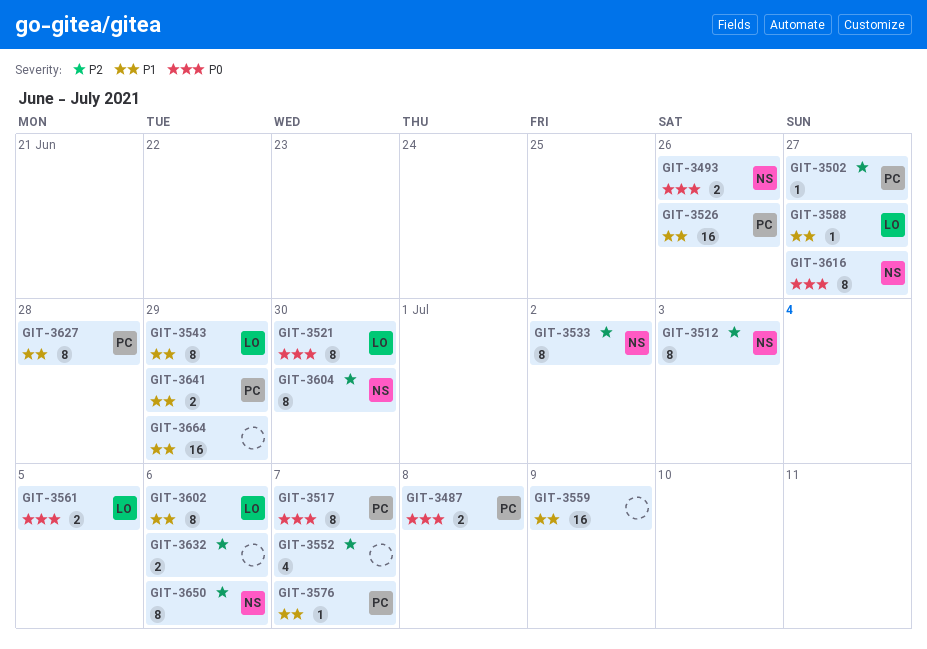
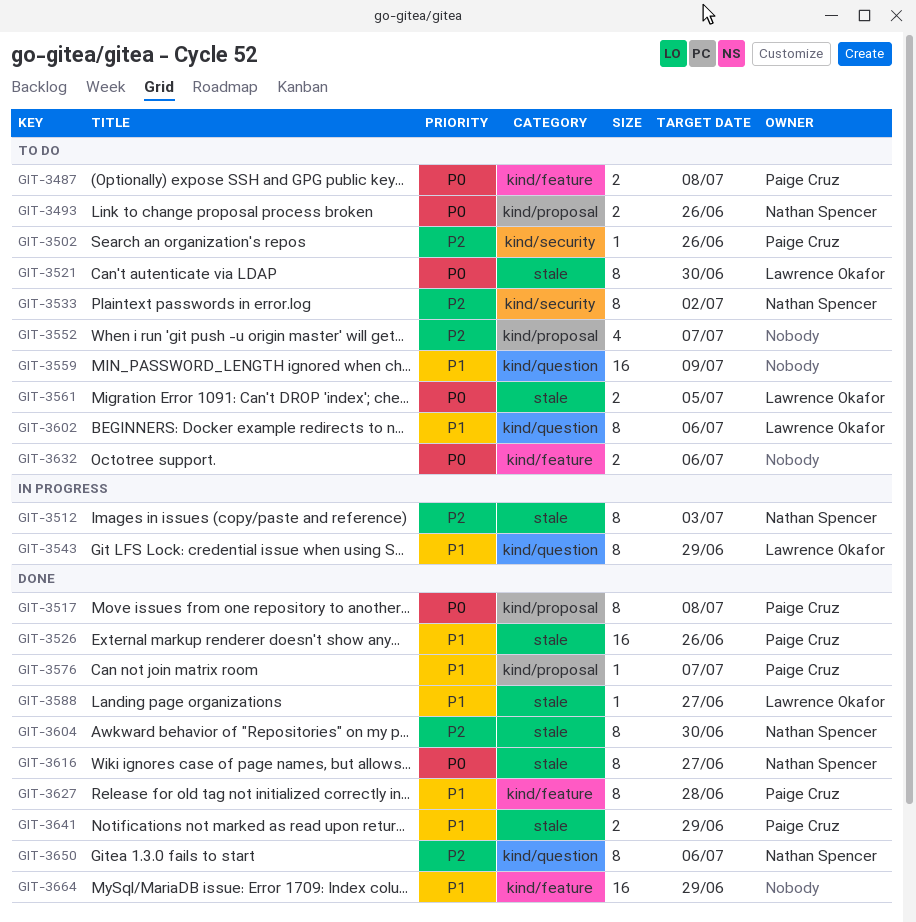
GIT-3502, due: Jun 27 -> Jun 26
GIT-3517, due: Jul 7 -> Jul 8
GIT-3632, priority: P2 -> P0

